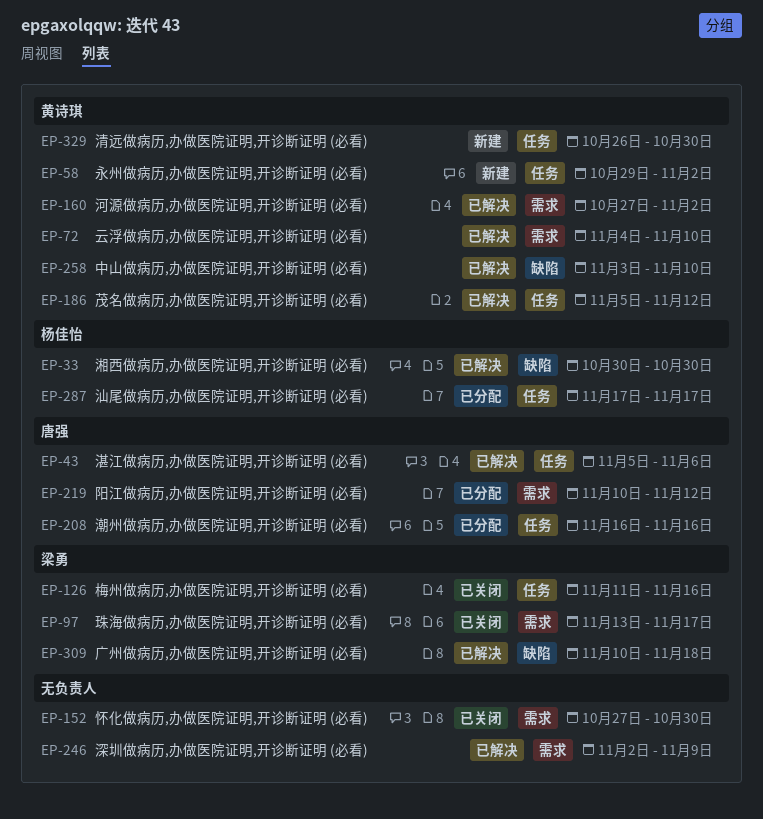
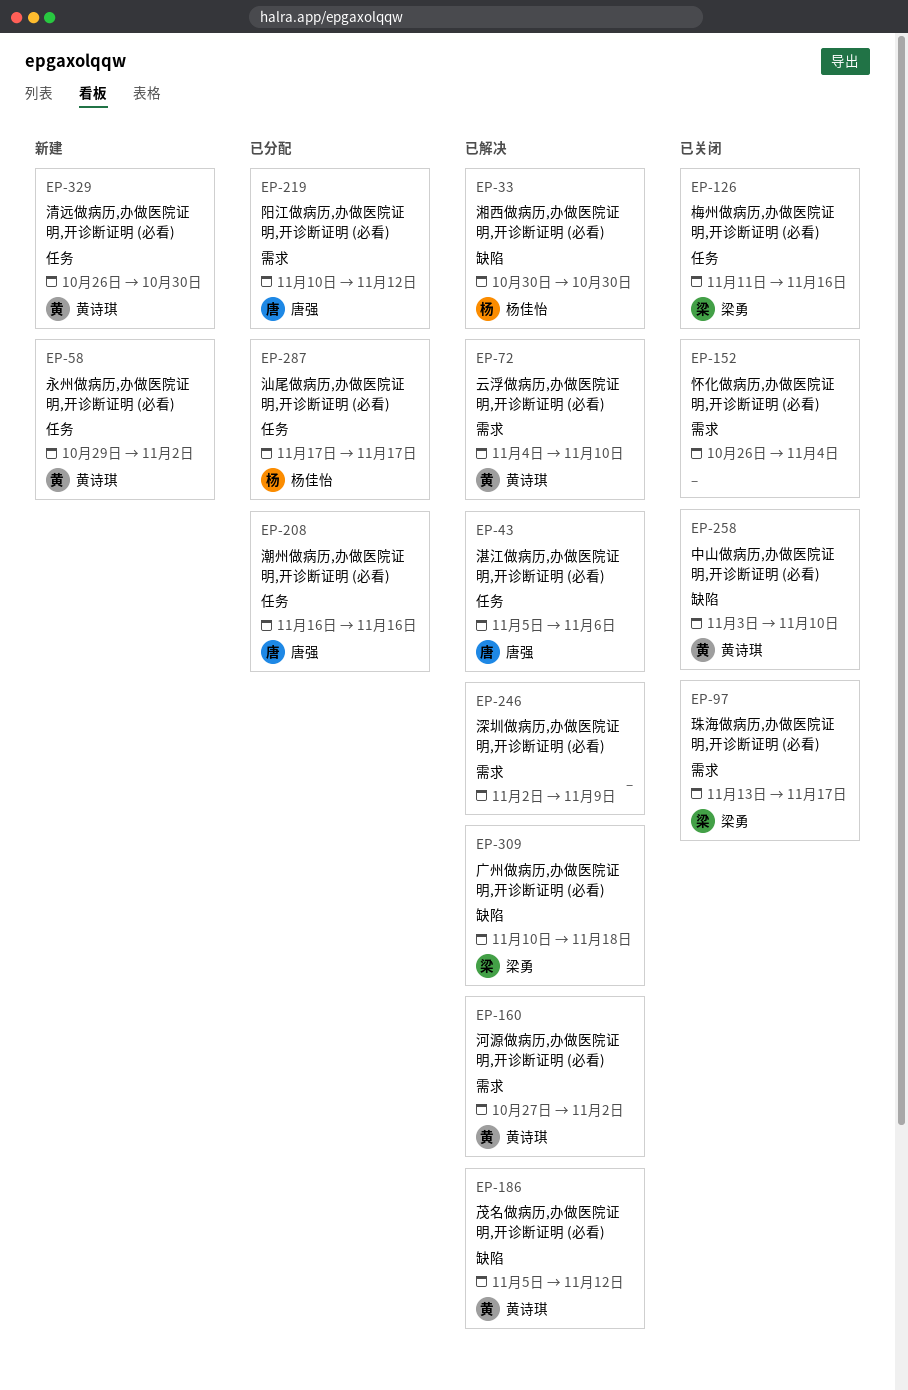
EP-152, start: Oct 27 -> Oct 26
EP-152, due: Oct 30 -> Nov 4
EP-186, label: 任务 -> 缺陷
EP-258, status: 已解决 -> 已关闭

